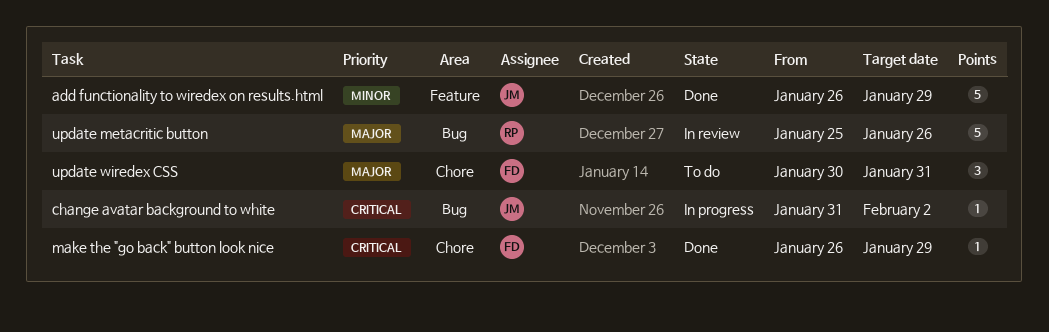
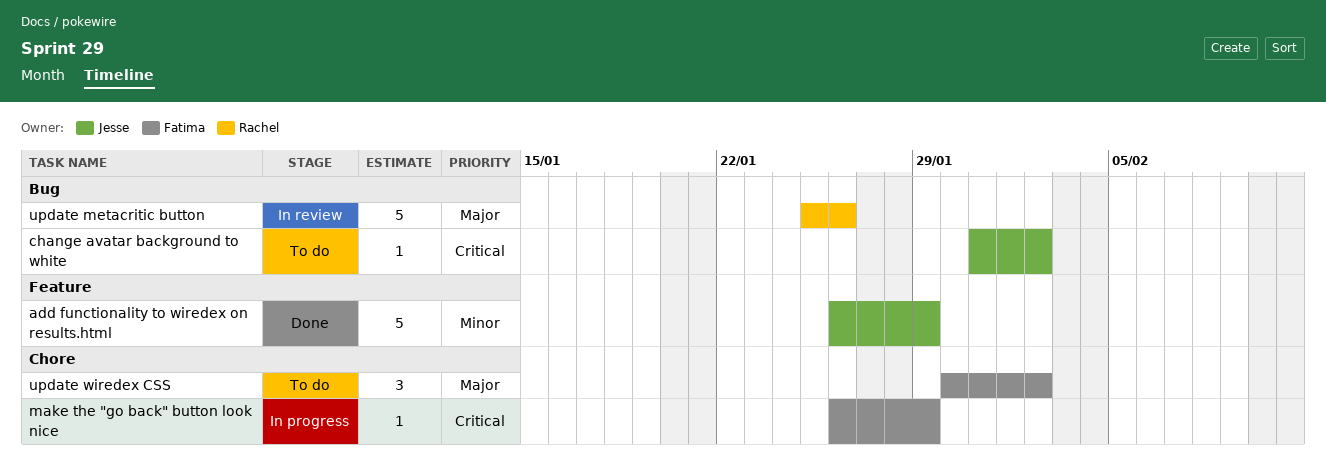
change avatar background to white, status: In progress -> To do
make the "go back" button look nice, status: Done -> In progress
update wiredex CSS, due: Jan 31 -> Feb 2

